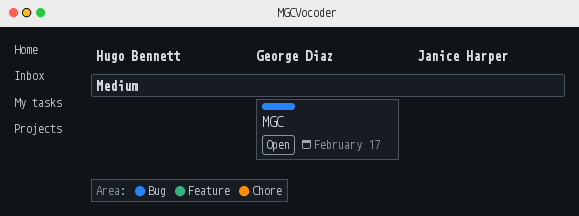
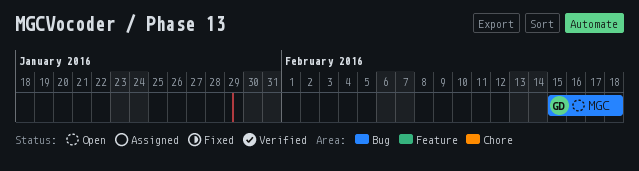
MGC, due: Feb 17 -> Feb 18

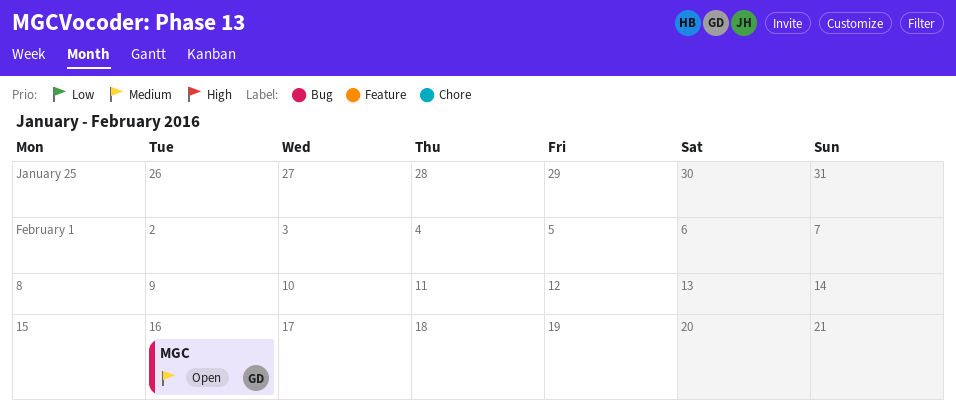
MGC, due: Feb 18 -> Feb 16

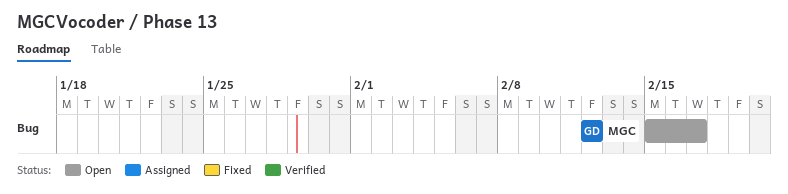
MGC, due: Feb 16 -> Feb 17

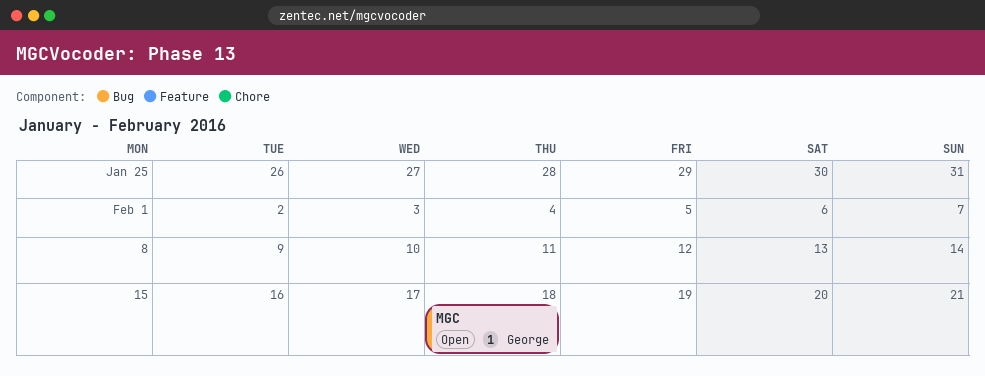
MGC, due: Feb 17 -> Feb 18

